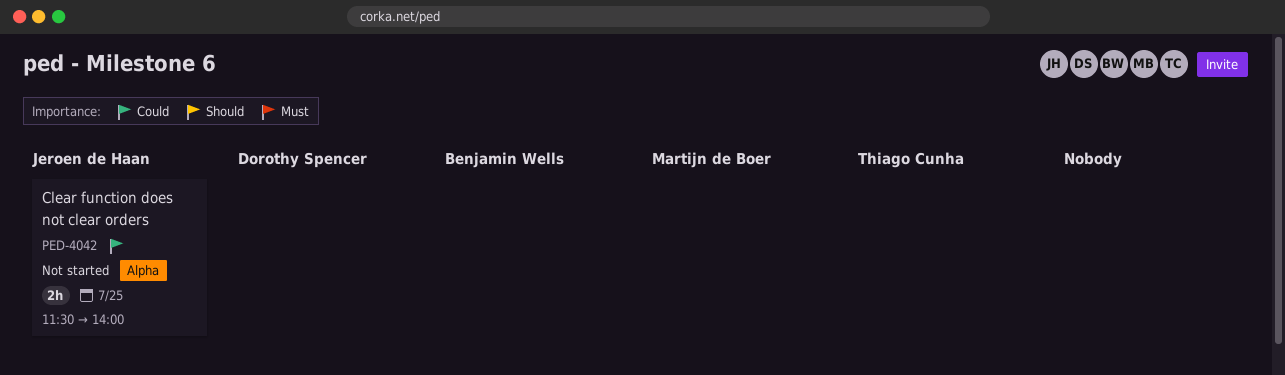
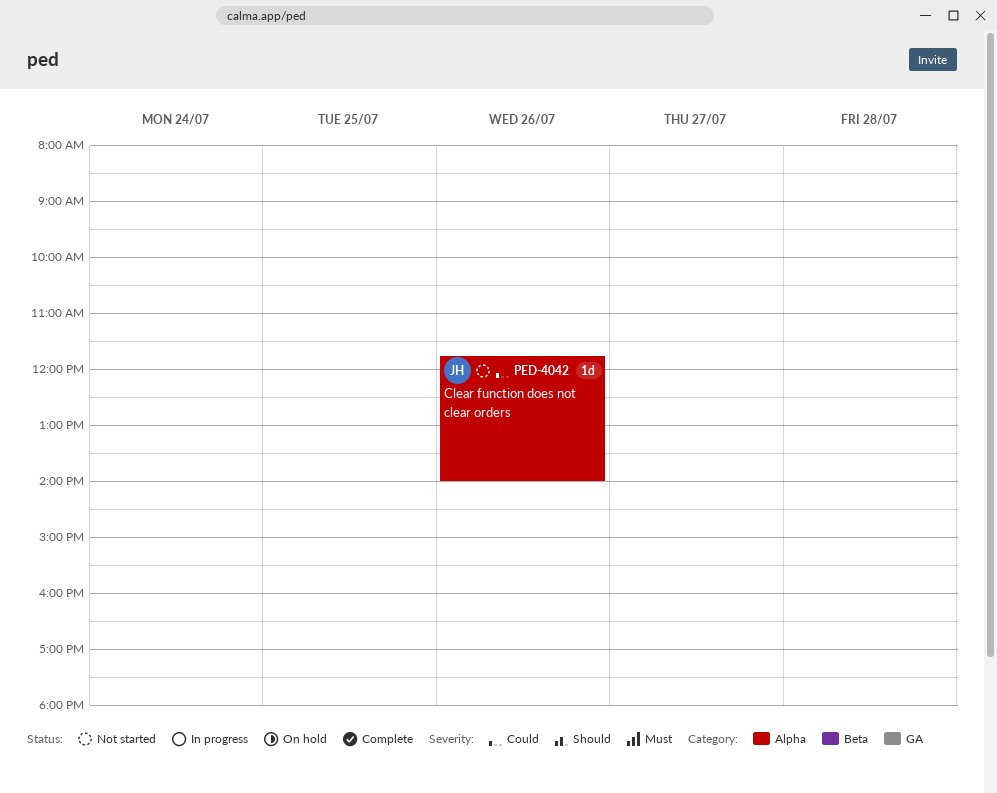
PED-4042, estimate: 2h -> 1d
PED-4042, day: Jul 25 -> Jul 26
PED-4042, begins: 11:30 -> 11:45

